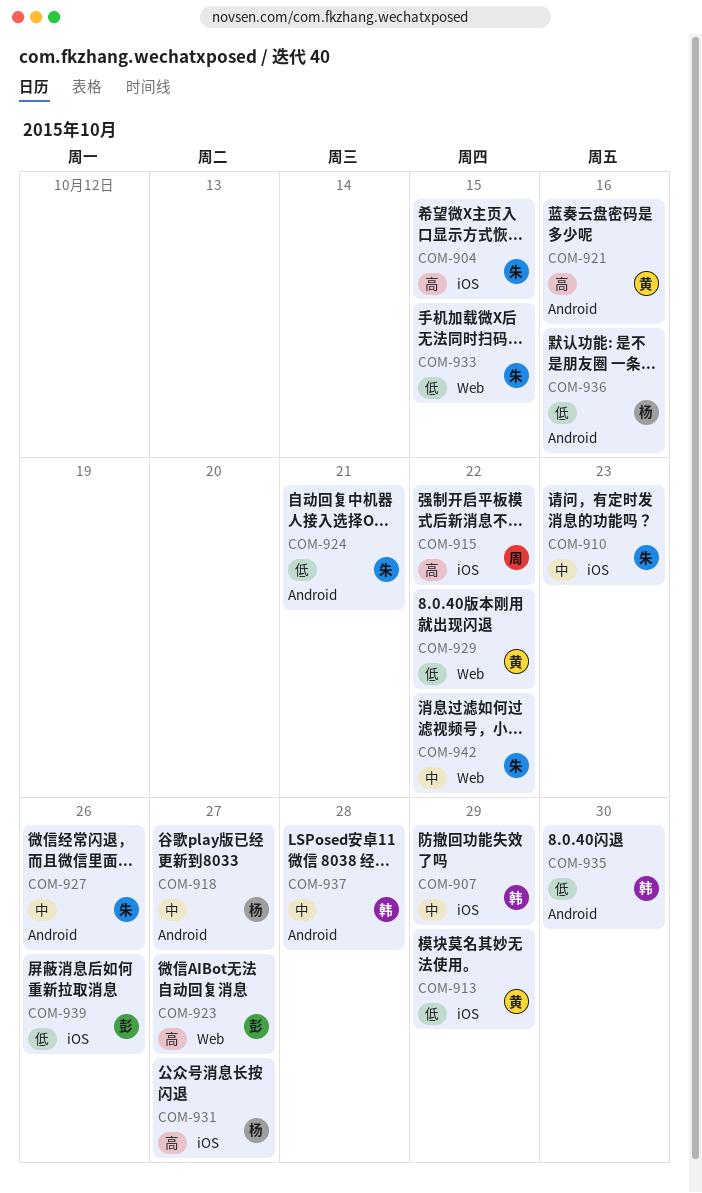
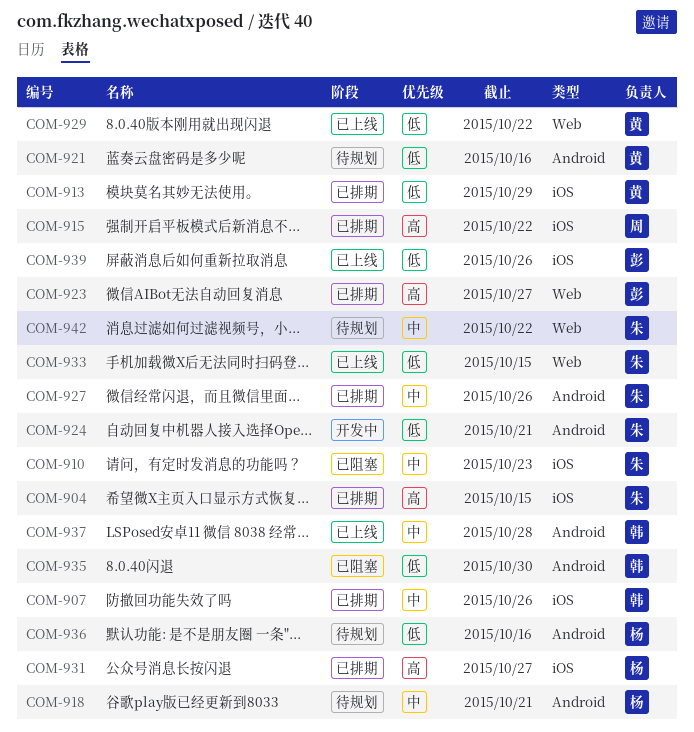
COM-907, due: Oct 29 -> Oct 26
COM-918, due: Oct 27 -> Oct 21
COM-921, priority: 高 -> 低

